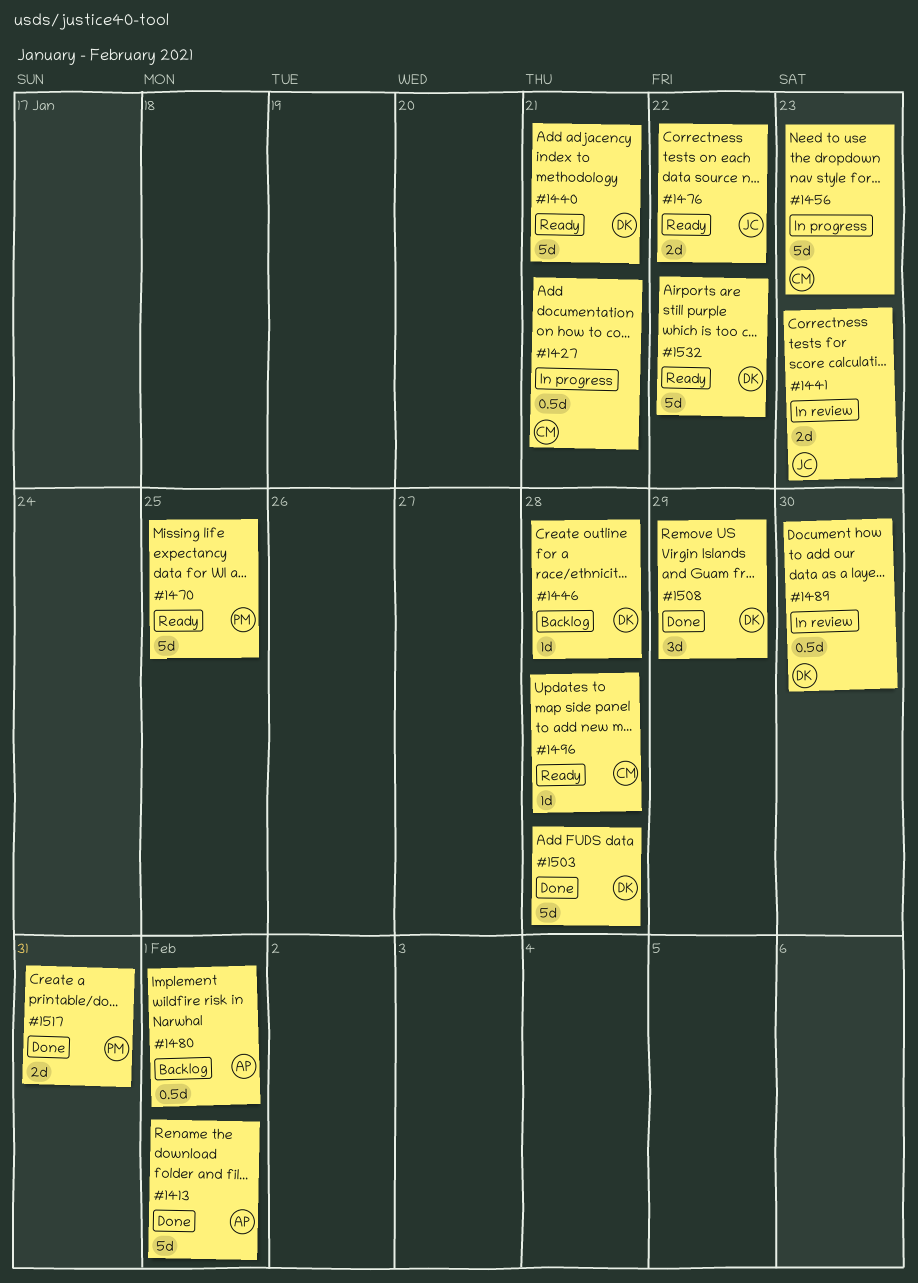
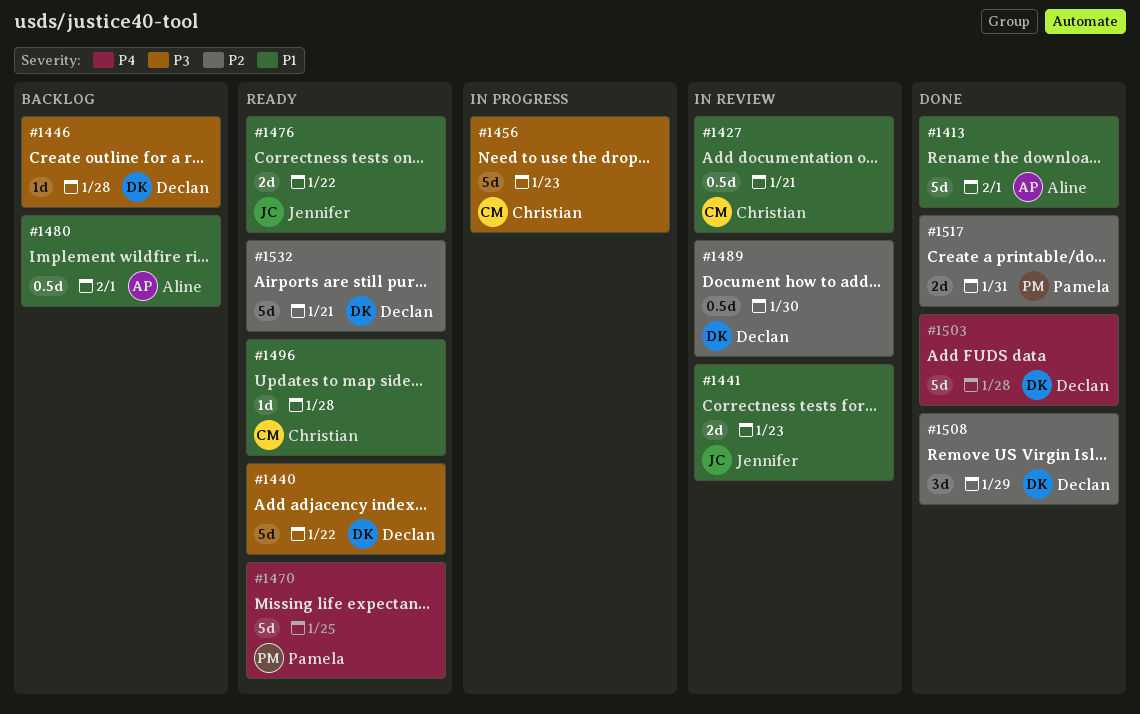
#1427, status: In progress -> In review
#1440, due: Jan 21 -> Jan 22
#1532, due: Jan 22 -> Jan 21

